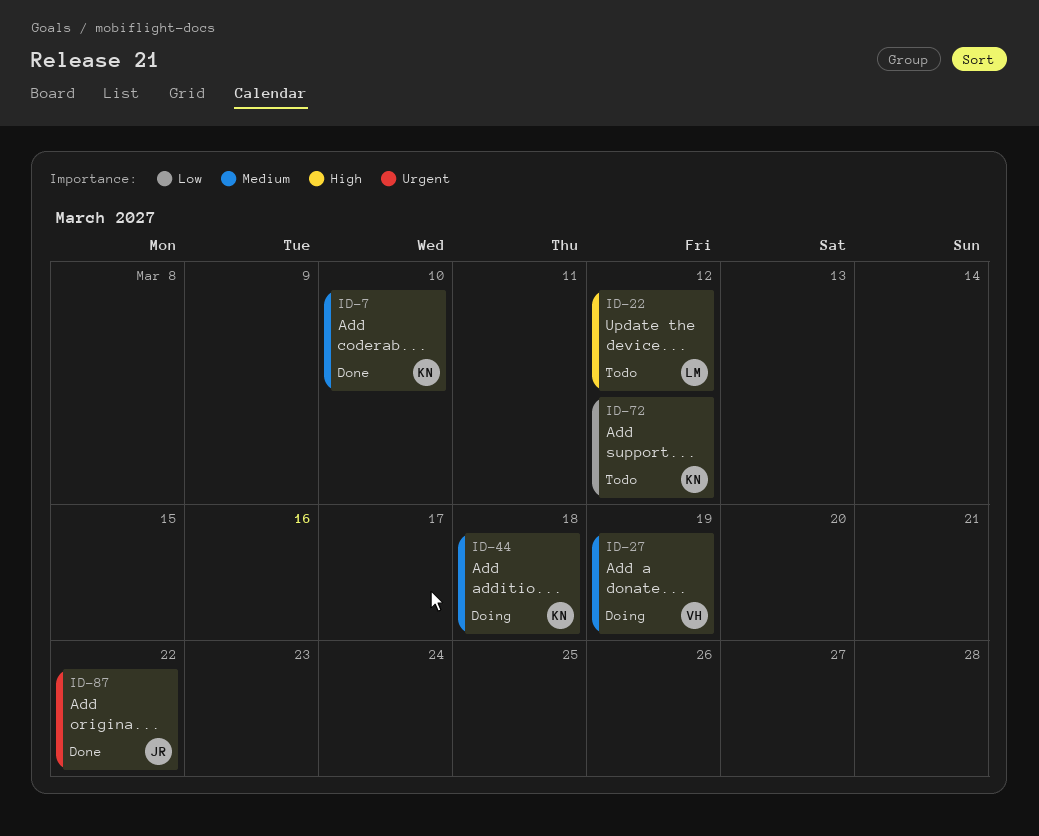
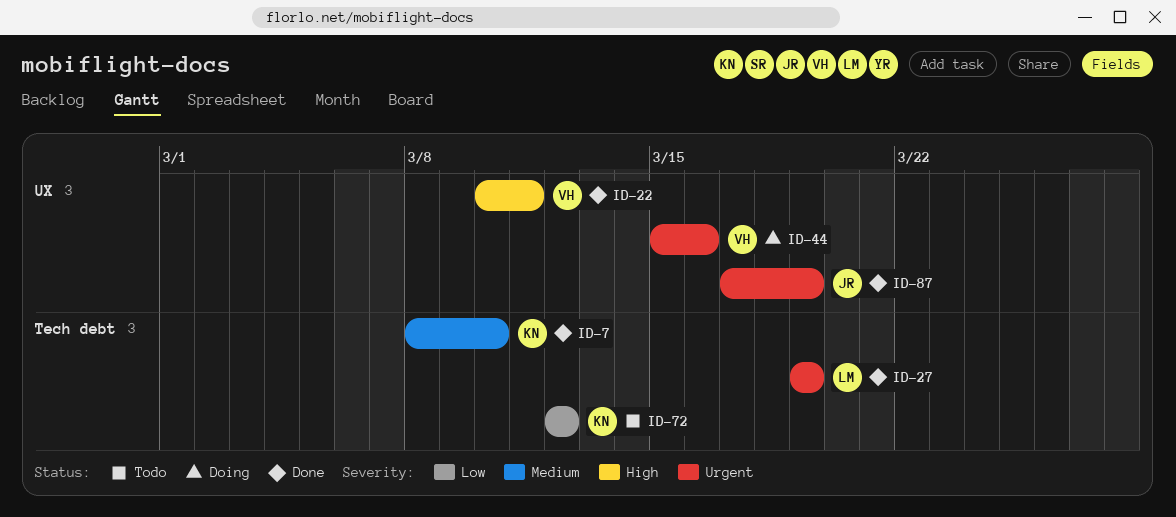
ID-22, status: Todo -> Done
ID-22, owner: LM -> VH
ID-22, due: Mar 12 -> Mar 11
ID-27, status: Doing -> Done
ID-27, owner: VH -> LM
ID-27, priority: Medium -> Urgent
ID-44, owner: KN -> VH
ID-44, priority: Medium -> Urgent
ID-44, due: Mar 18 -> Mar 16
ID-87, due: Mar 22 -> Mar 19

